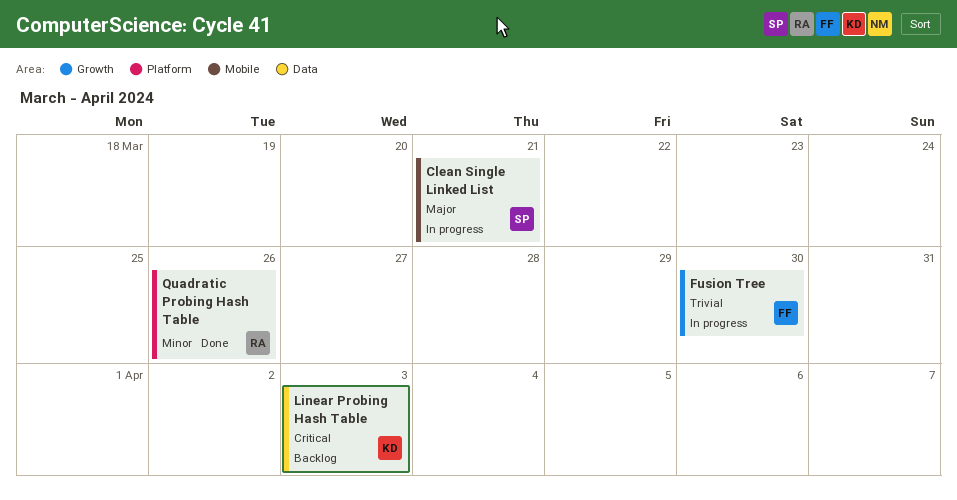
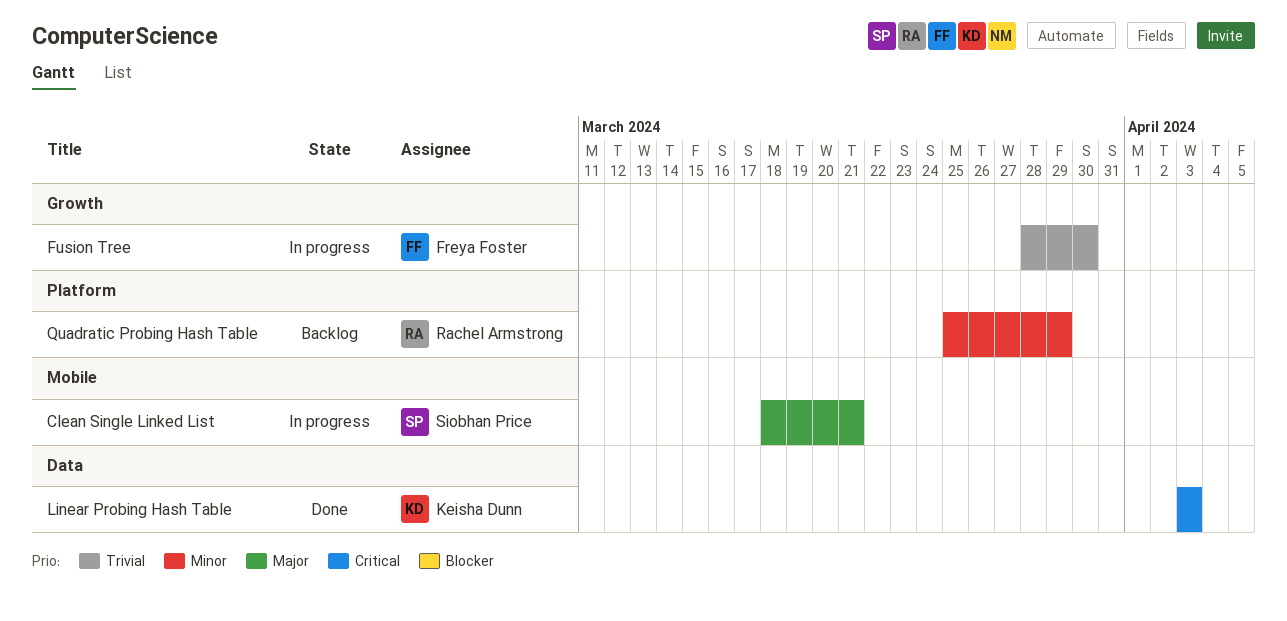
Linear Probing Hash Table, status: Backlog -> Done
Quadratic Probing Hash Table, status: Done -> Backlog
Quadratic Probing Hash Table, due: Mar 26 -> Mar 29

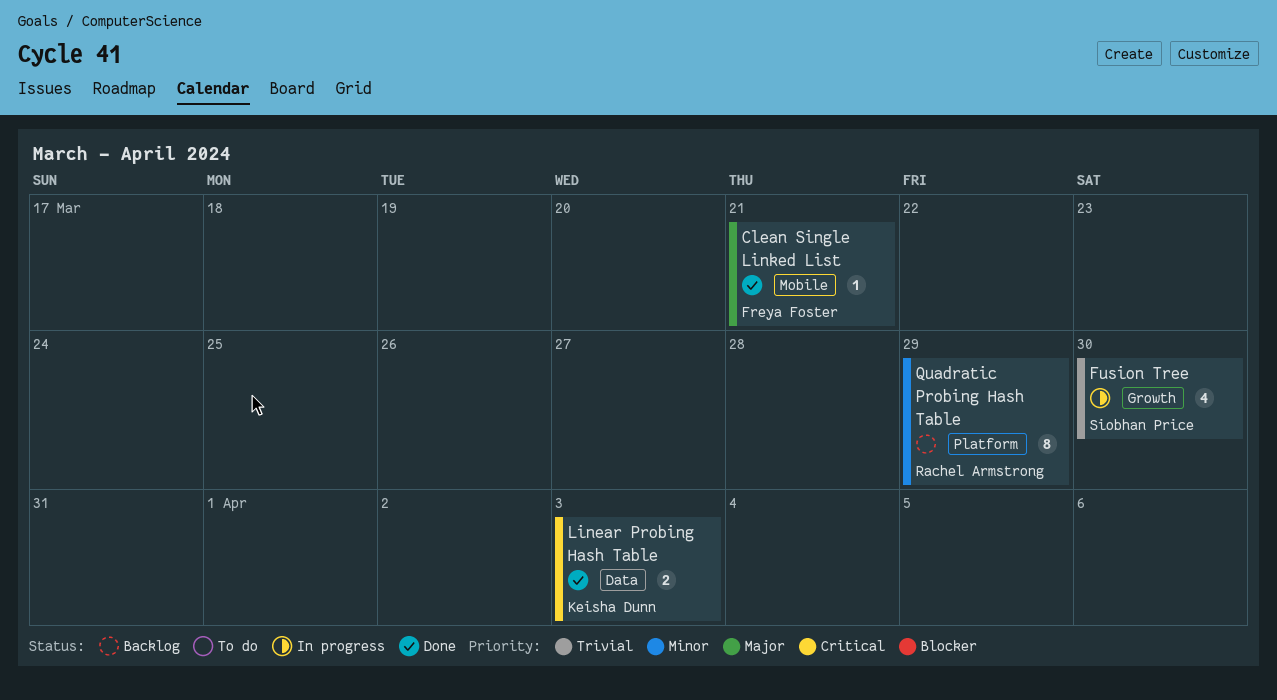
Clean Single Linked List, status: In progress -> Done
Clean Single Linked List, owner: Siobhan Price -> Freya Foster
Fusion Tree, owner: Freya Foster -> Siobhan Price

